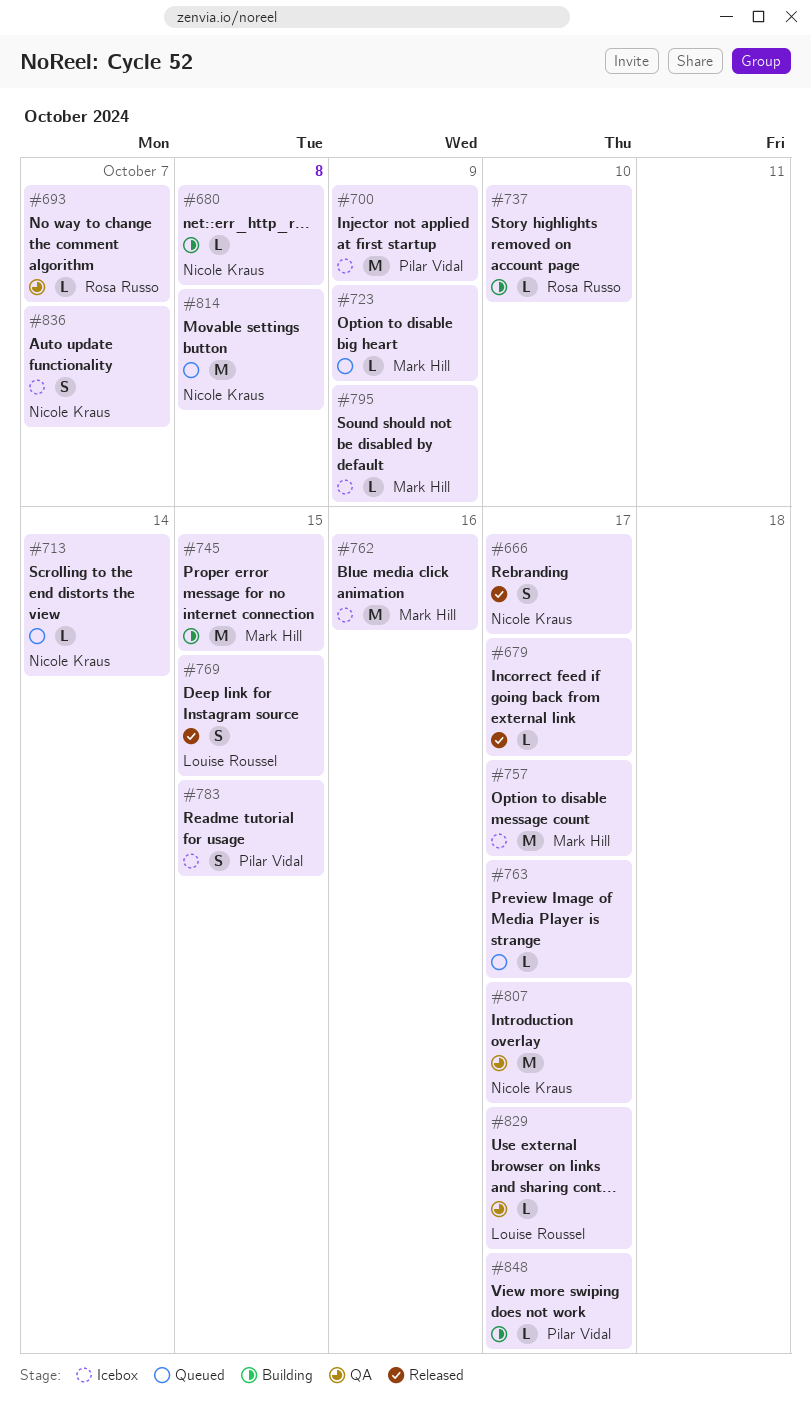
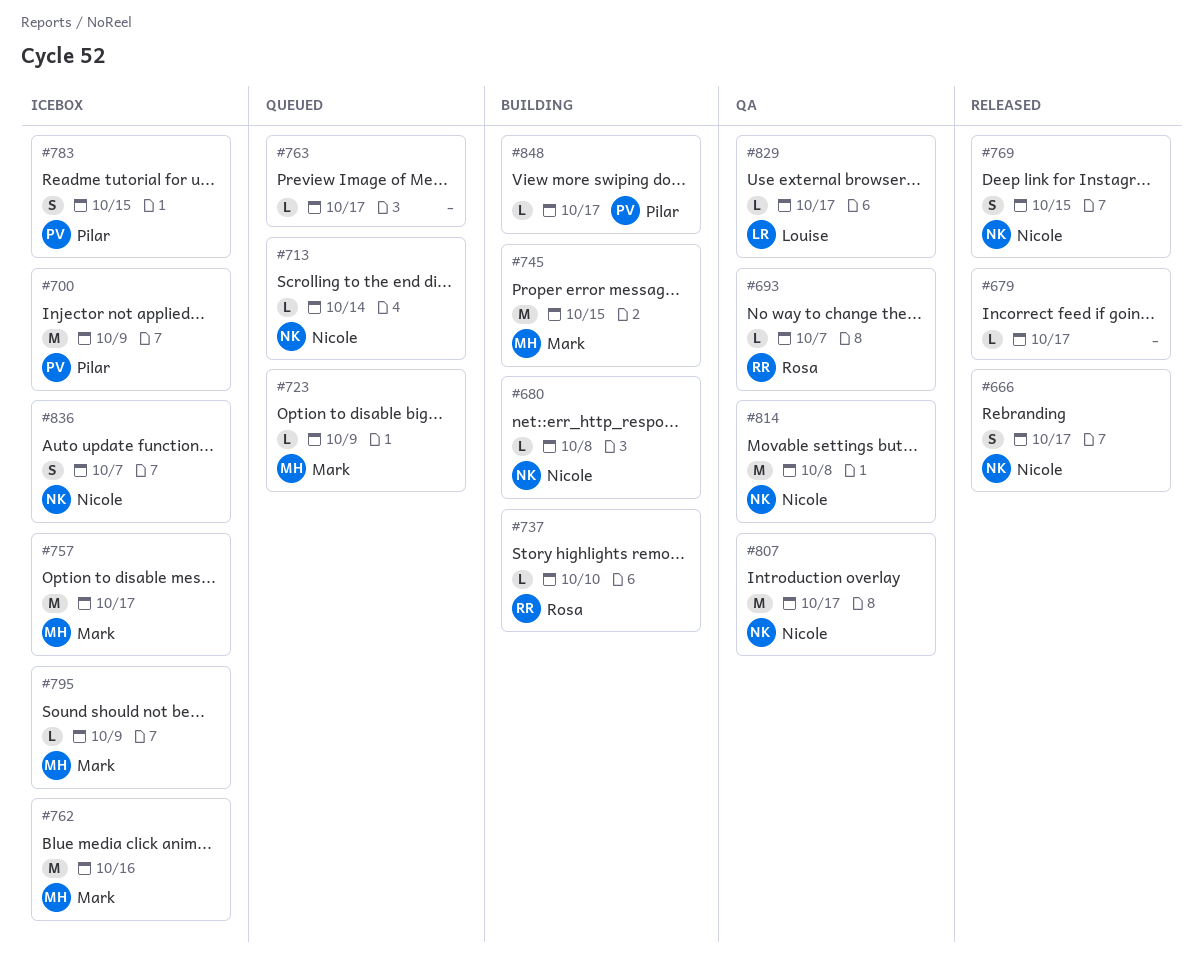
#769, owner: Louise Roussel -> Nicole Kraus
#814, status: Queued -> QA

